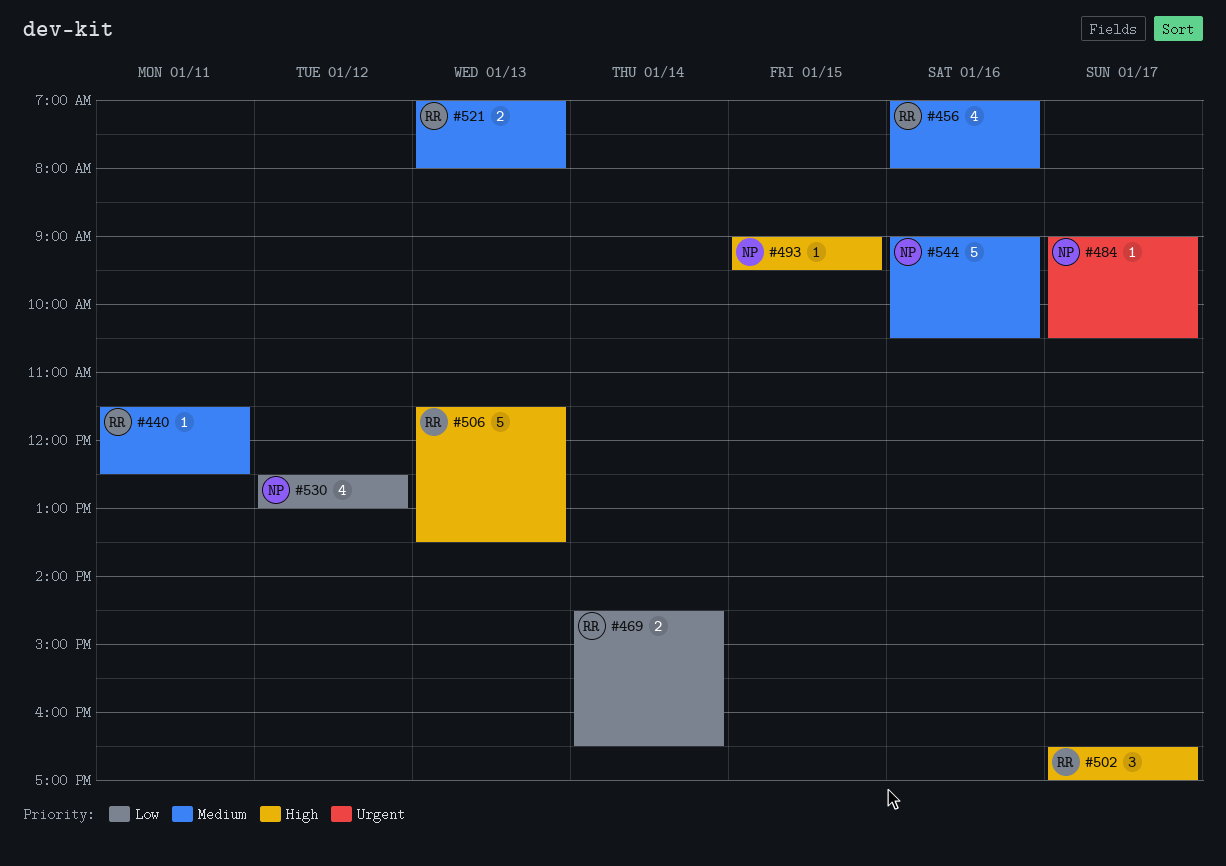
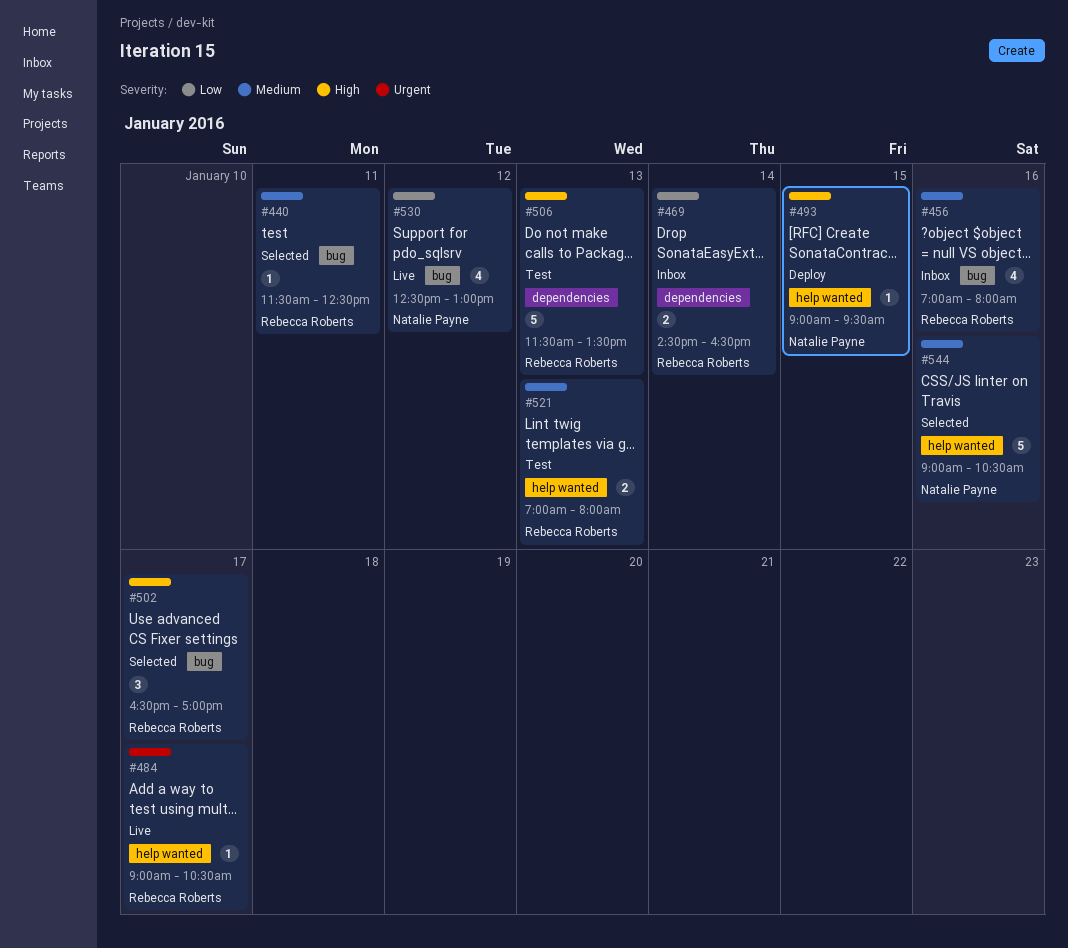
#484, owner: Natalie Payne -> Rebecca Roberts

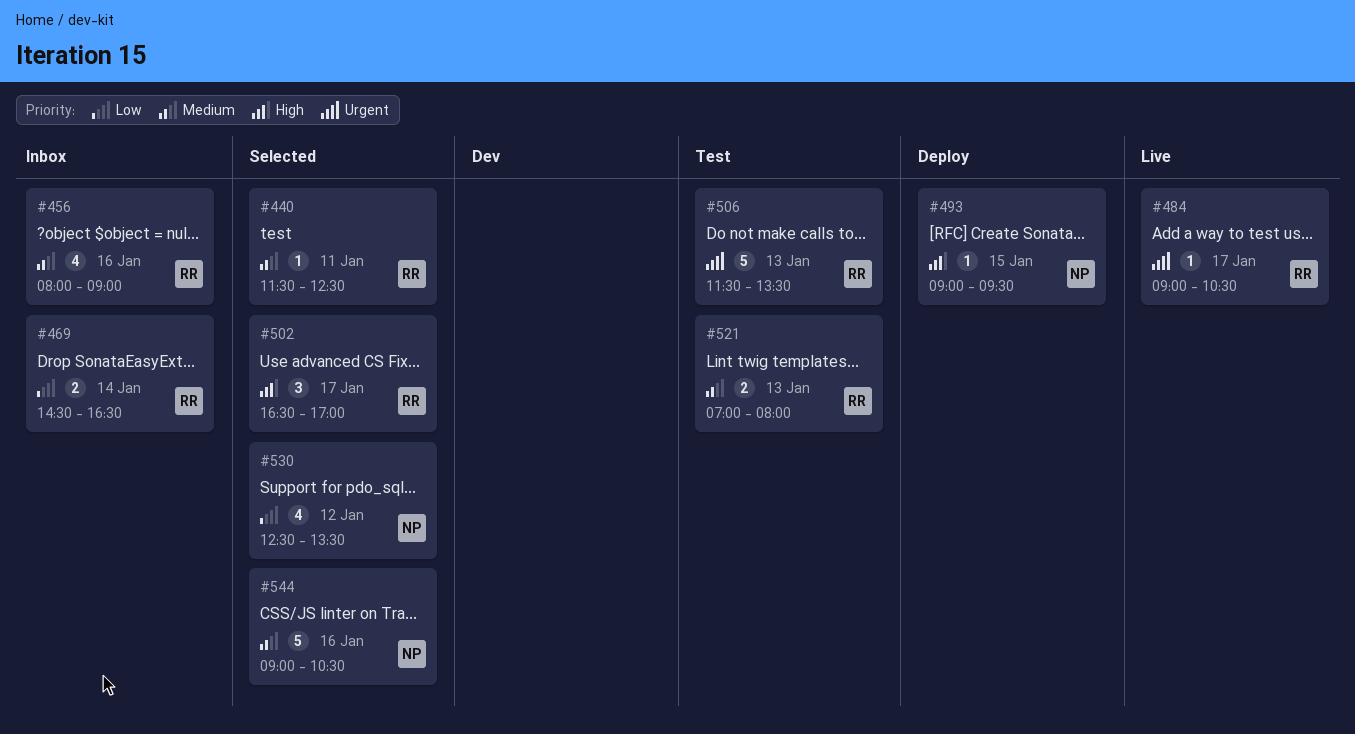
#456, begins: 07:00 -> 08:00
#456, ends: 08:00 -> 09:00
#506, priority: High -> Urgent
#530, status: Live -> Selected
#530, ends: 13:00 -> 13:30

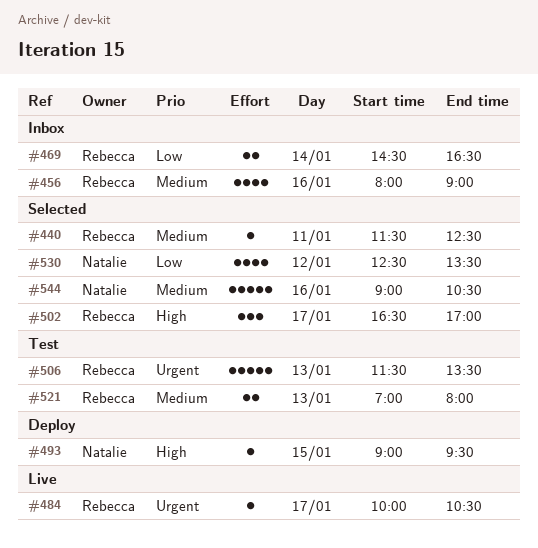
#484, begins: 09:00 -> 10:00

